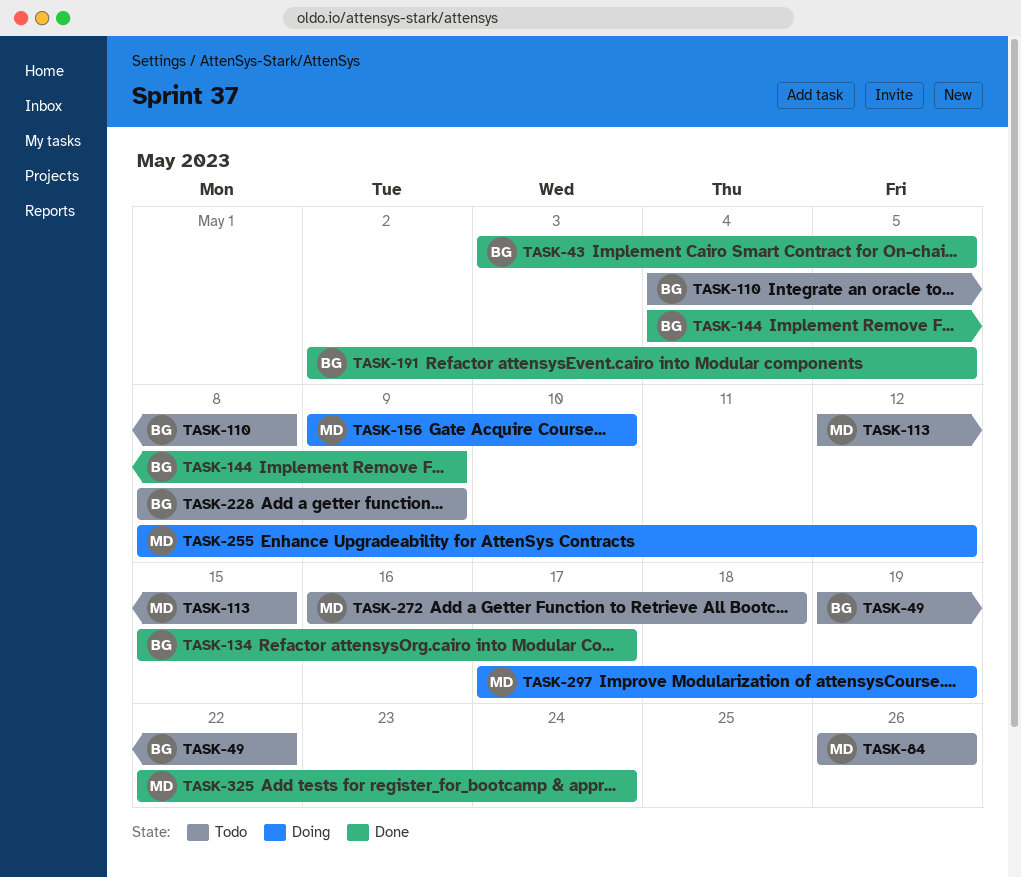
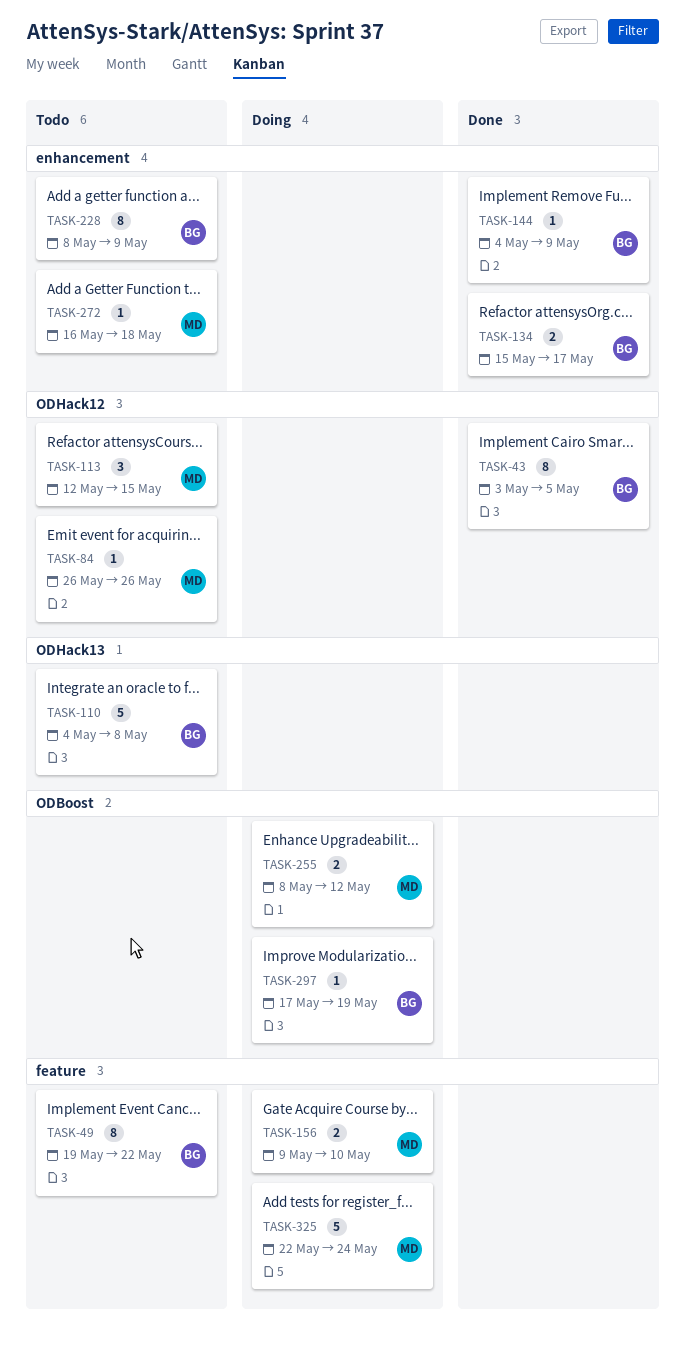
TASK-191: present -> none
TASK-297, owner: MD -> BG
TASK-325, status: Done -> Doing

